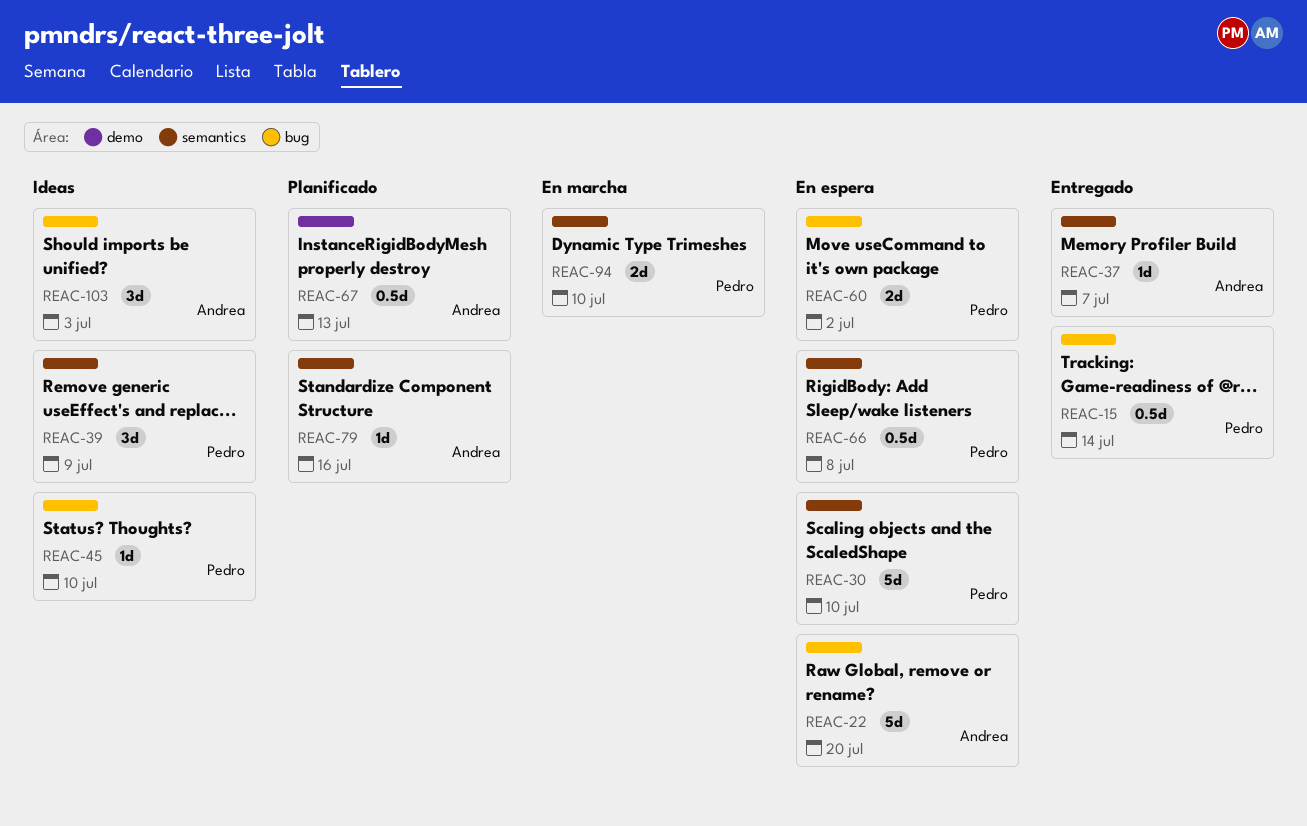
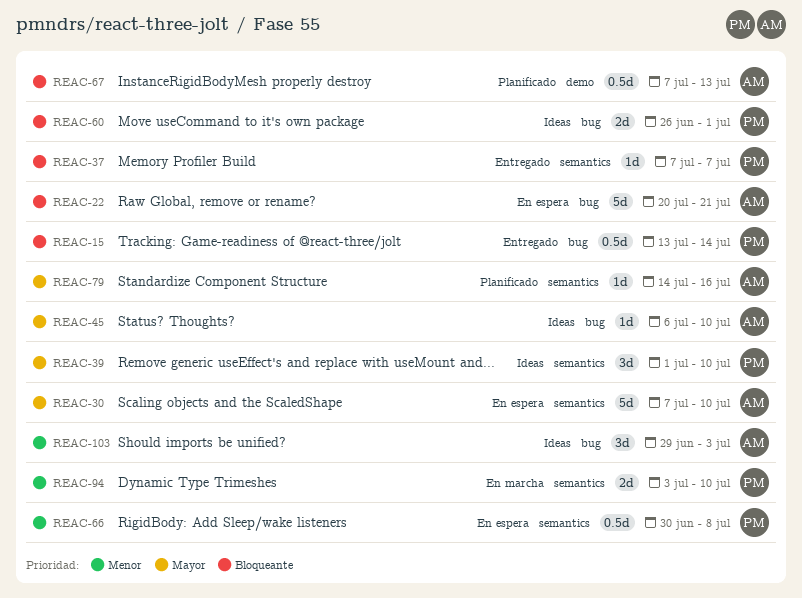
REAC-22, due: Jul 20 -> Jul 21
REAC-30, owner: Pedro -> Andrea
REAC-37, owner: Andrea -> Pedro
REAC-39, due: Jul 9 -> Jul 10
REAC-45, owner: Pedro -> Andrea
REAC-60, status: En espera -> Ideas
REAC-60, due: Jul 2 -> Jul 1

